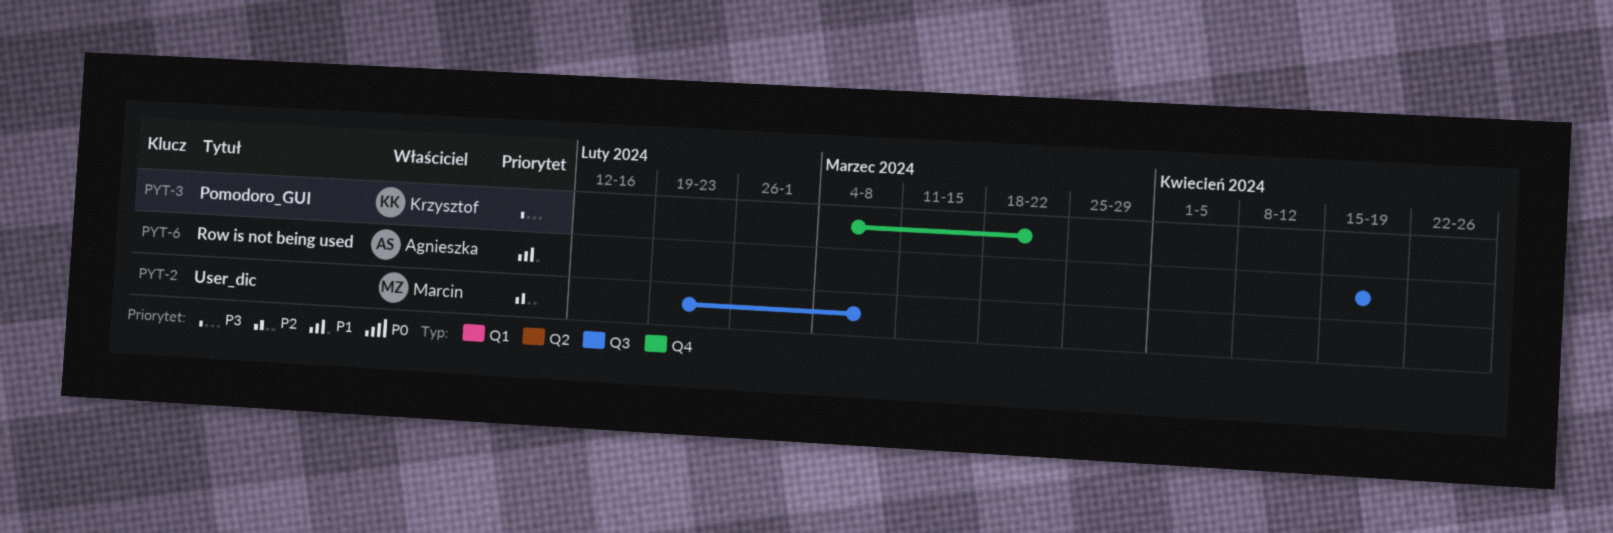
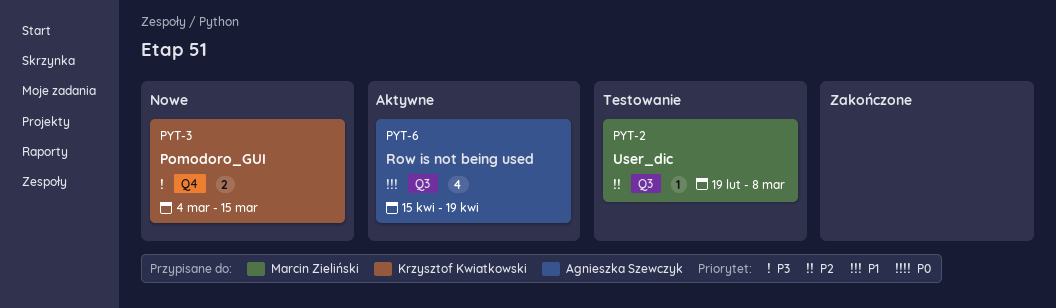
PYT-3, due: Mar 22 -> Mar 15

